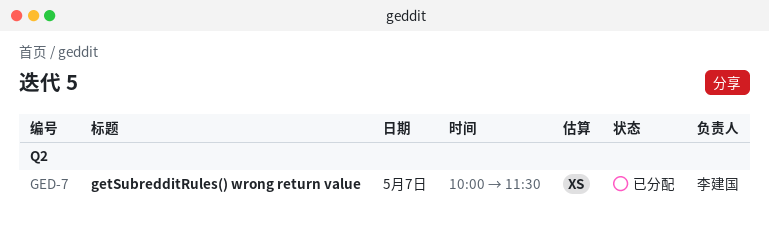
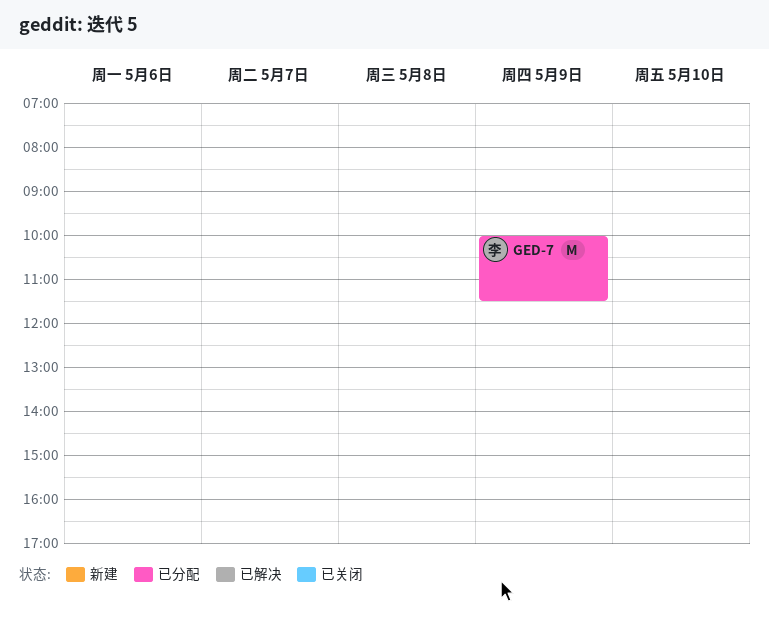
GED-7, estimate: XS -> M
GED-7, day: May 7 -> May 9

